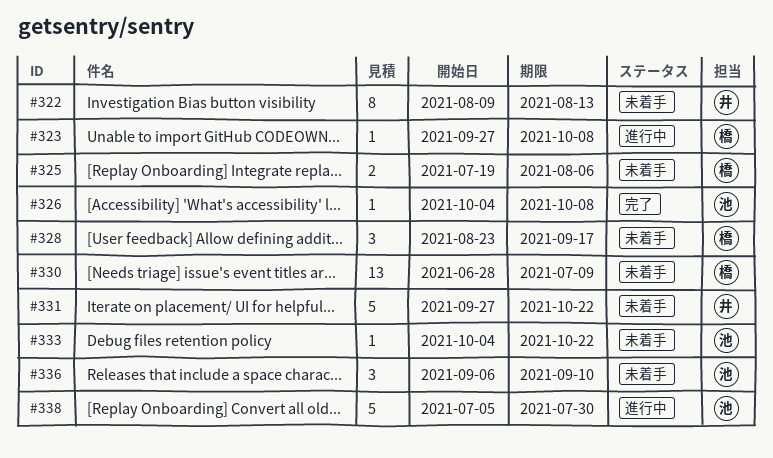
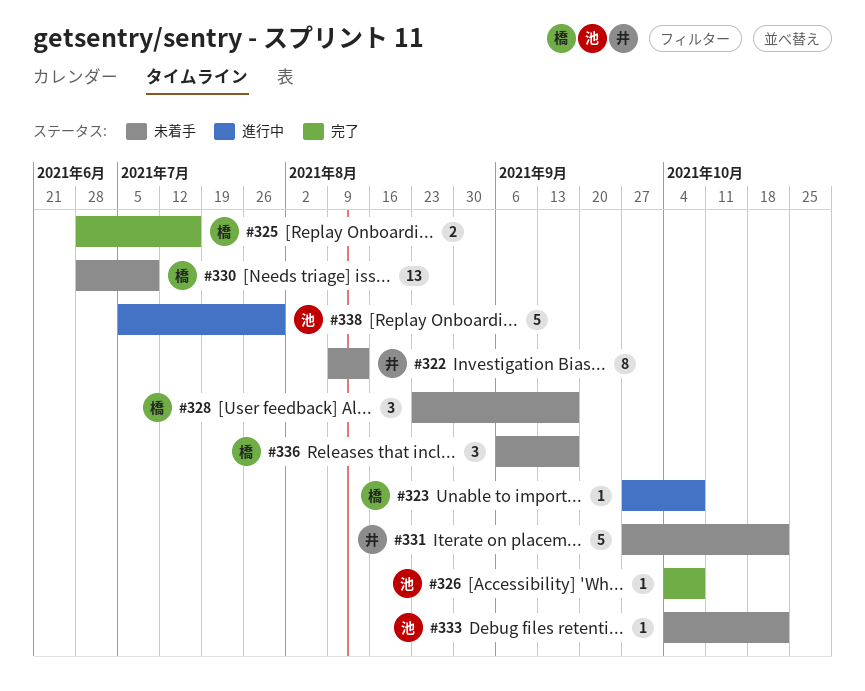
#325, status: 未着手 -> 完了
#325, start: Jul 19 -> Jun 28
#325, due: Aug 6 -> Jul 16
#336, owner: 池 -> 橋
#336, due: Sep 10 -> Sep 17

